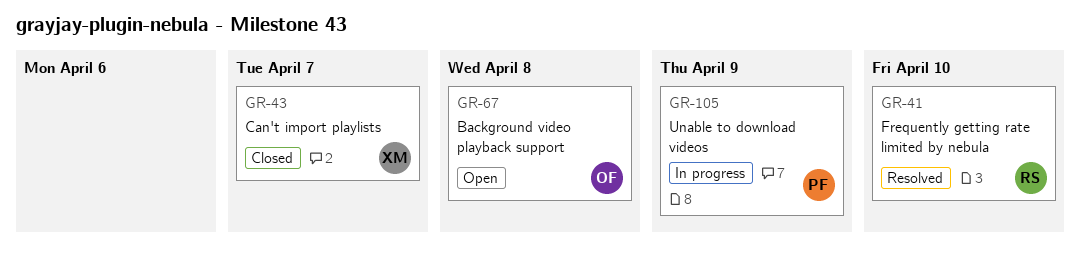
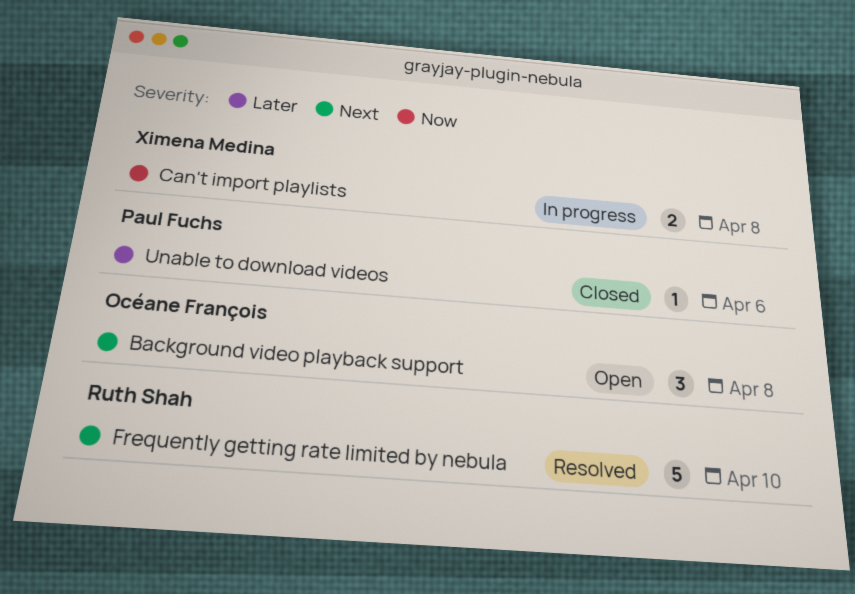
Can't import playlists, status: Closed -> In progress
Can't import playlists, due: Apr 7 -> Apr 8
Unable to download videos, status: In progress -> Closed
Unable to download videos, due: Apr 9 -> Apr 6

